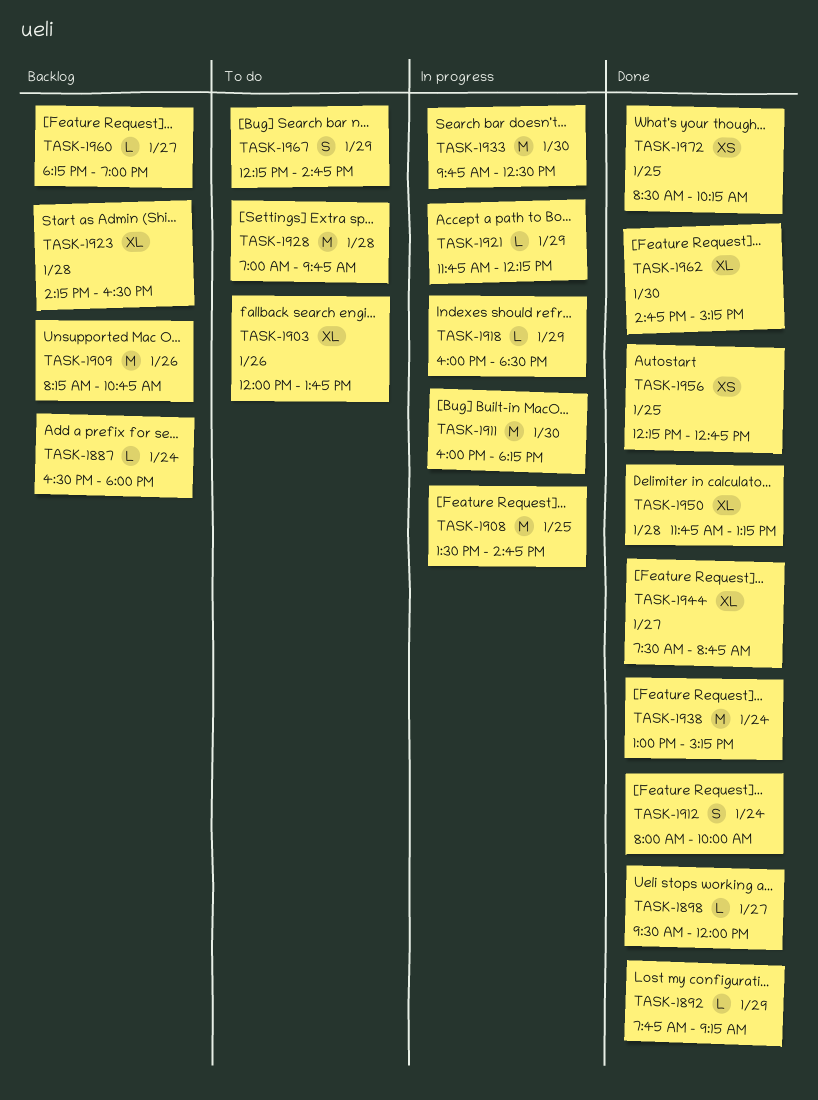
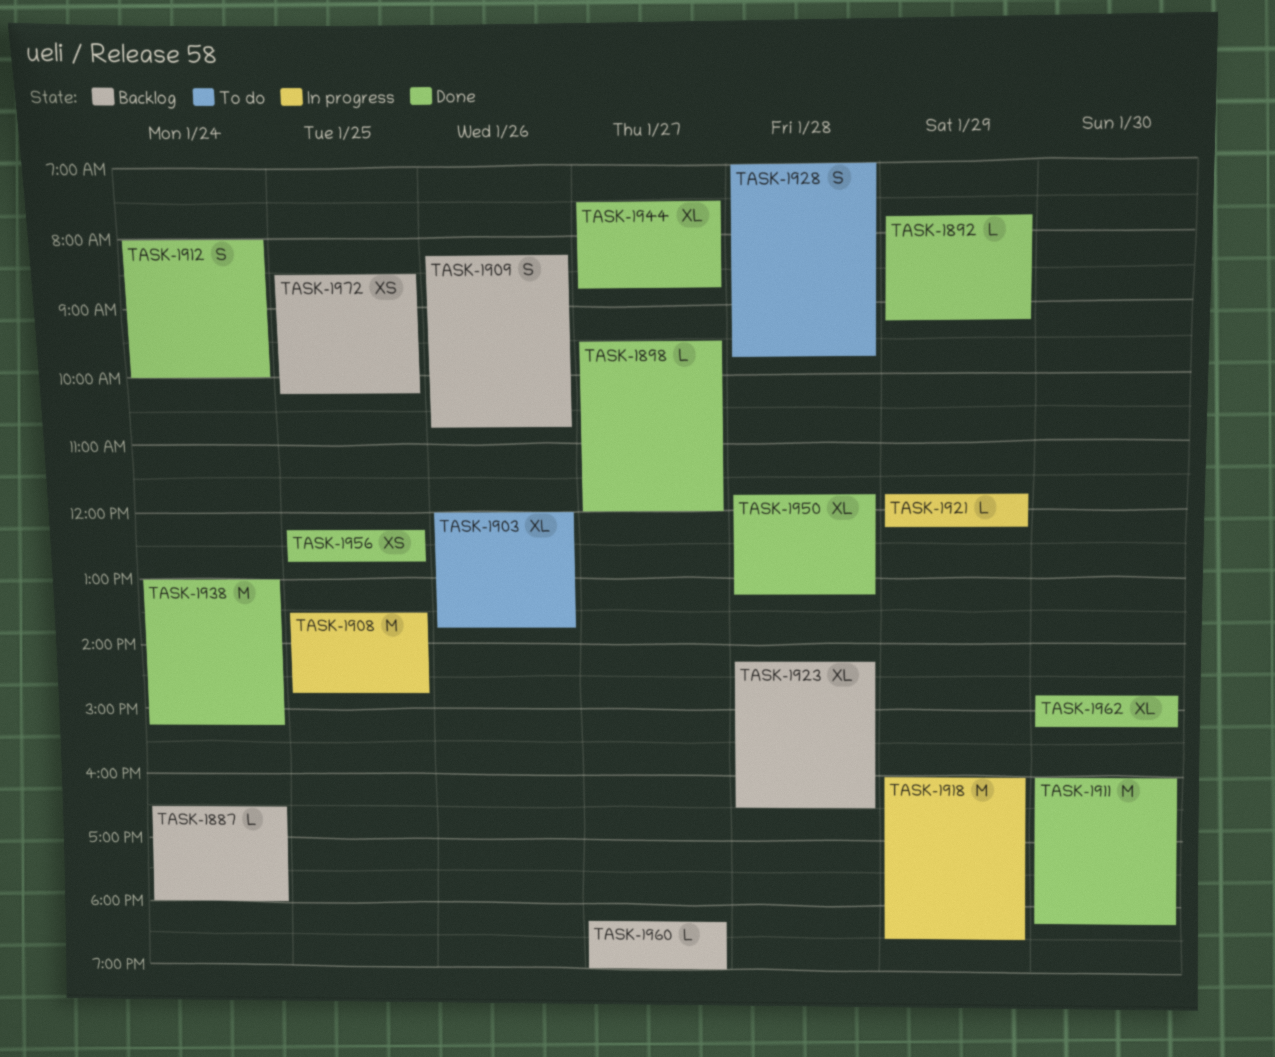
TASK-1909, estimate: M -> S
TASK-1911, status: In progress -> Done
TASK-1918, estimate: L -> M
TASK-1928, estimate: M -> S
TASK-1933: present -> none
TASK-1967: present -> none
TASK-1972, status: Done -> Backlog

